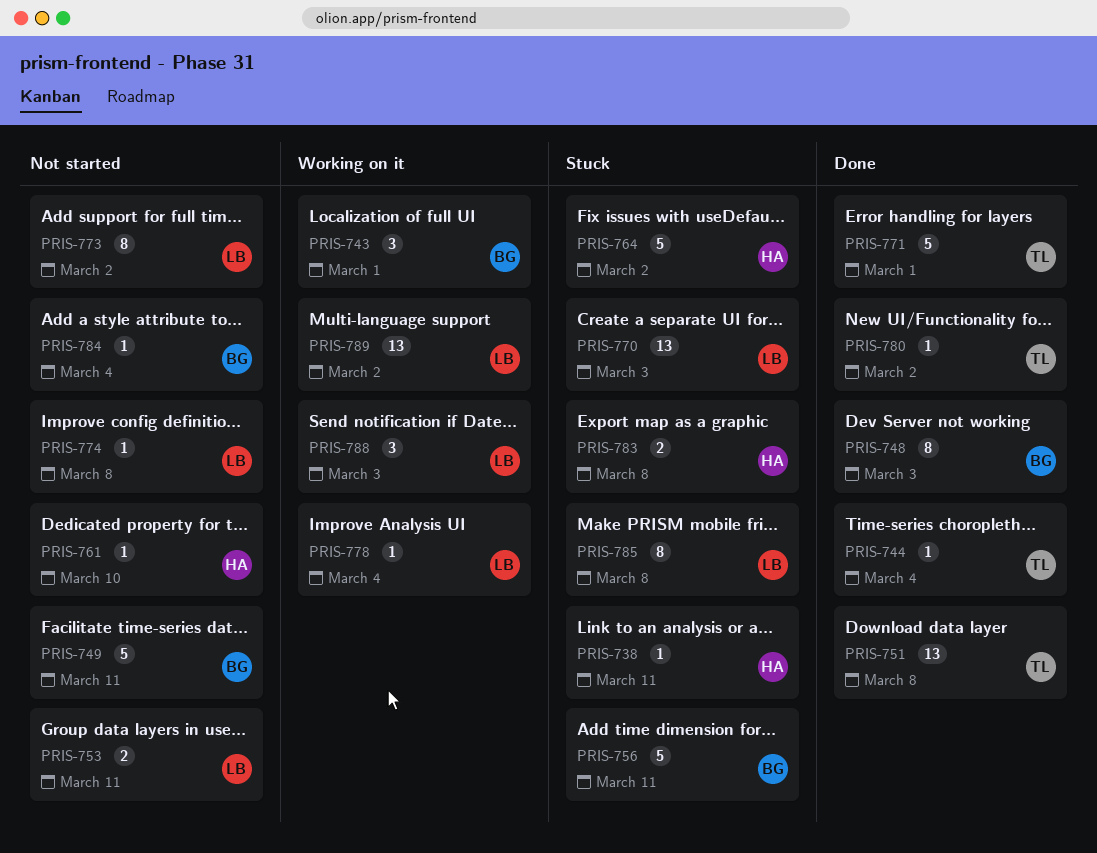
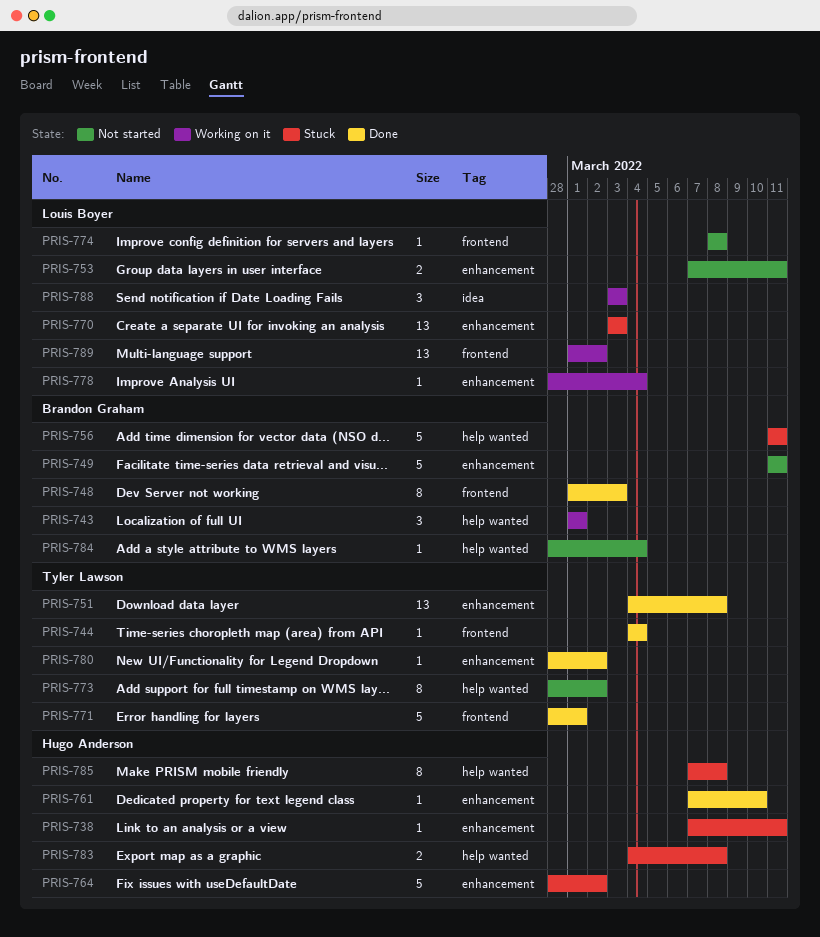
PRIS-761, status: Not started -> Done
PRIS-773, owner: Louis Boyer -> Tyler Lawson
PRIS-785, owner: Louis Boyer -> Hugo Anderson

